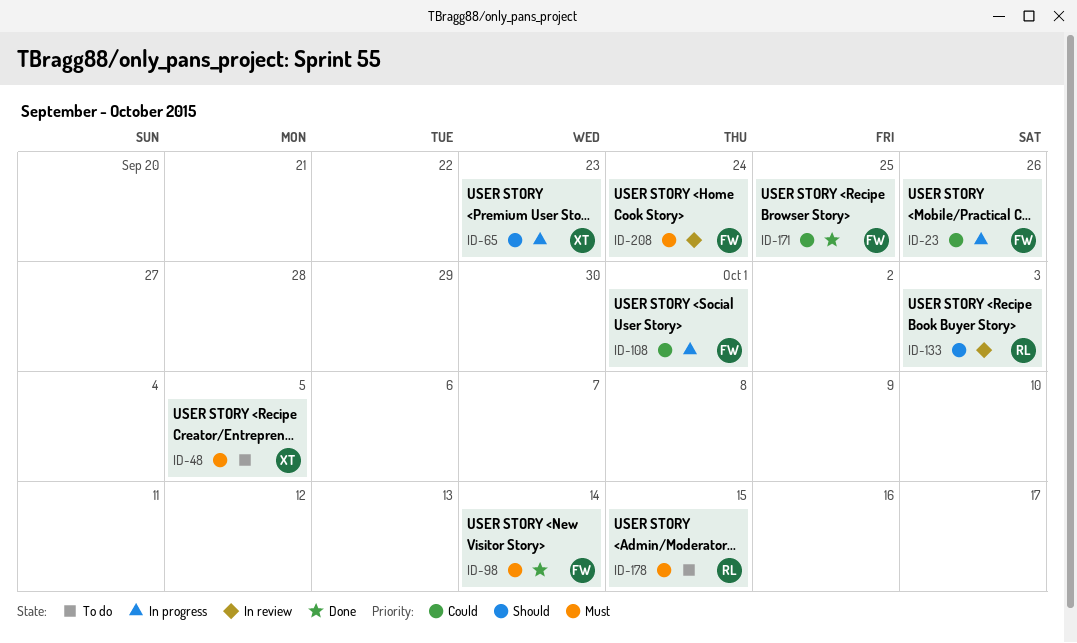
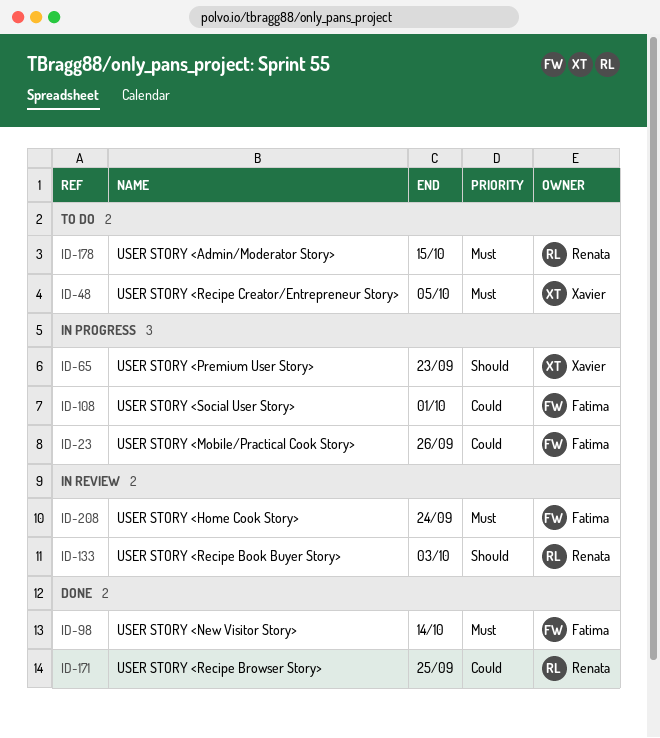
ID-171, owner: Fatima -> Renata

